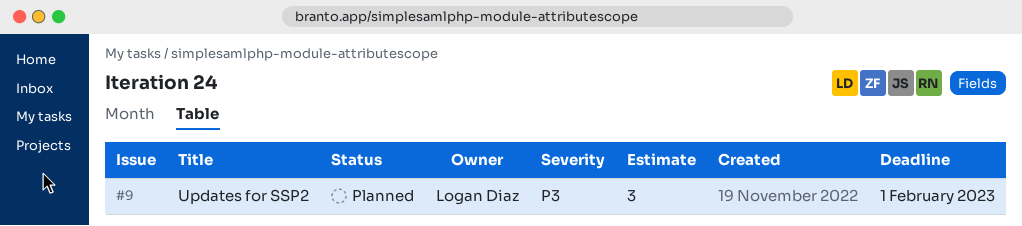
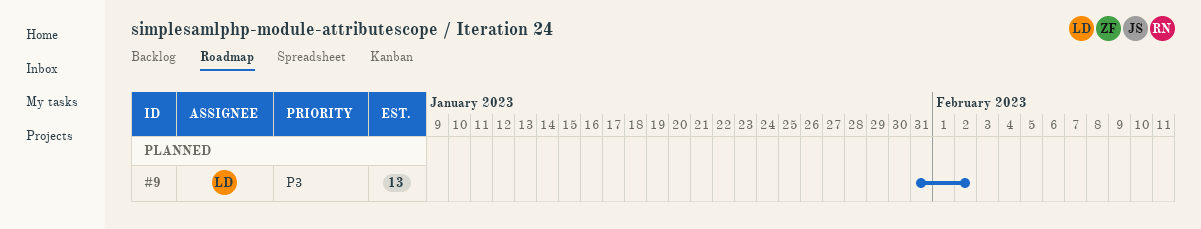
#9, estimate: 3 -> 13
#9, due: Feb 1 -> Feb 2

